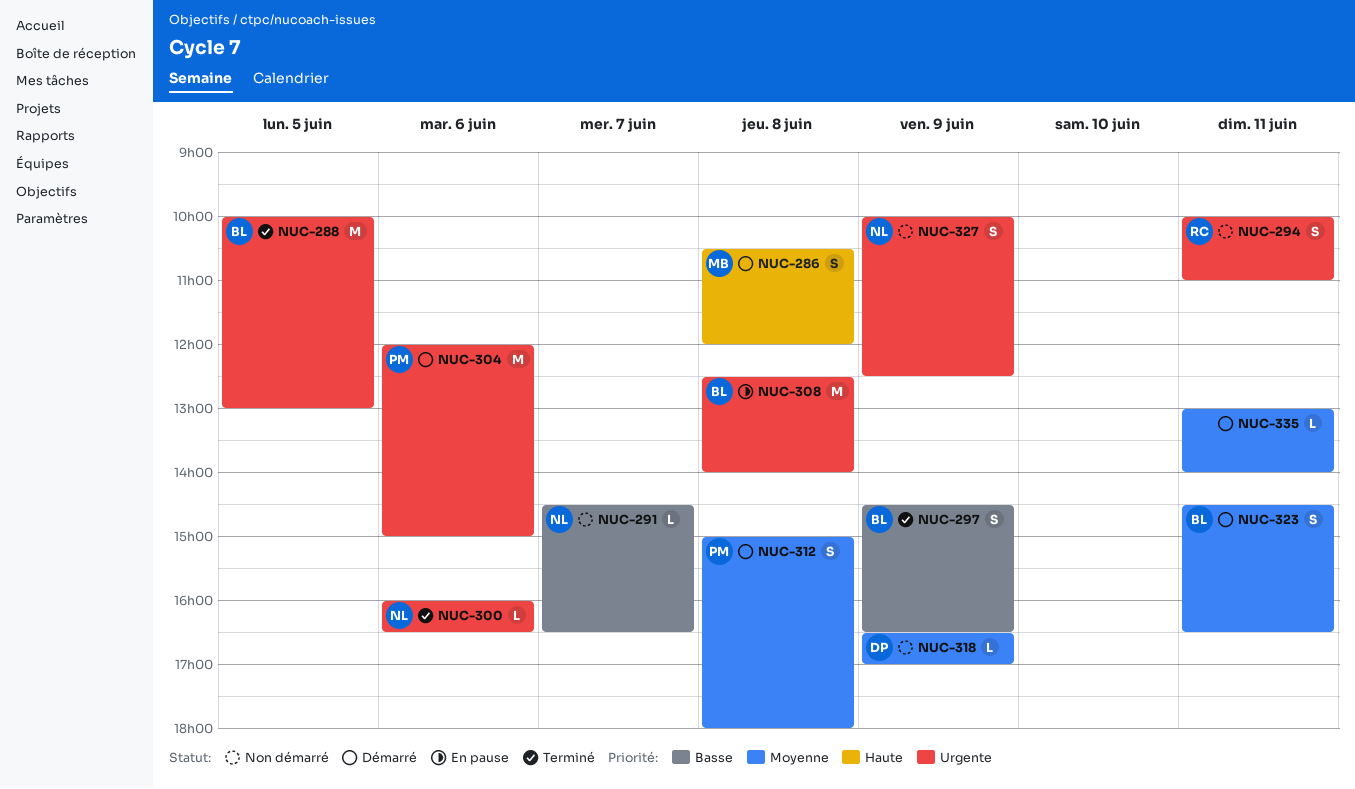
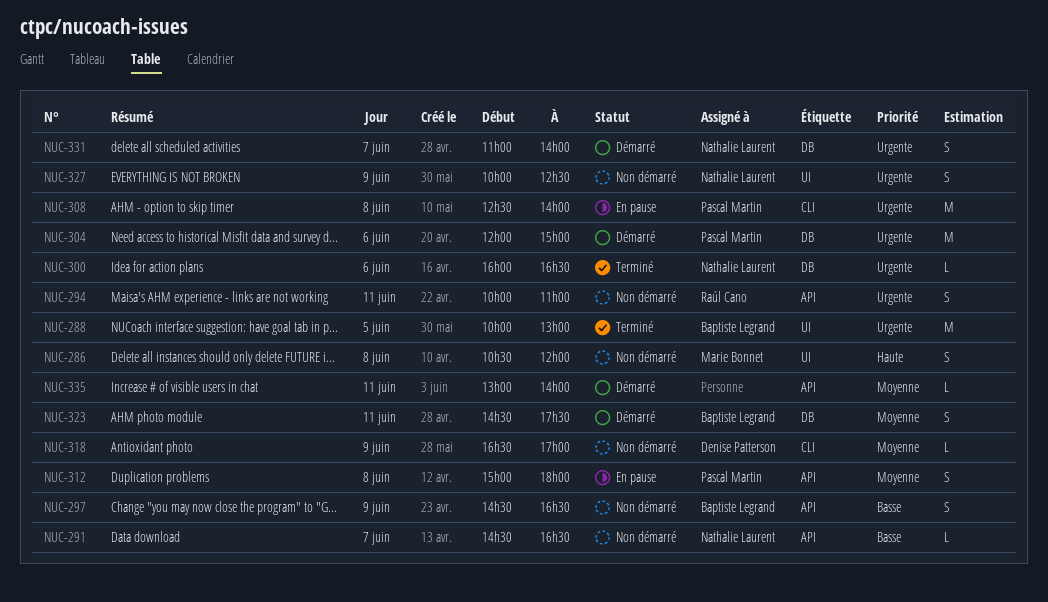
NUC-286, status: Démarré -> Non démarré
NUC-297, status: Terminé -> Non démarré
NUC-308, owner: Baptiste Legrand -> Pascal Martin
NUC-312, status: Démarré -> En pause
NUC-323, ends: 16:30 -> 17:30
NUC-331: none -> present

